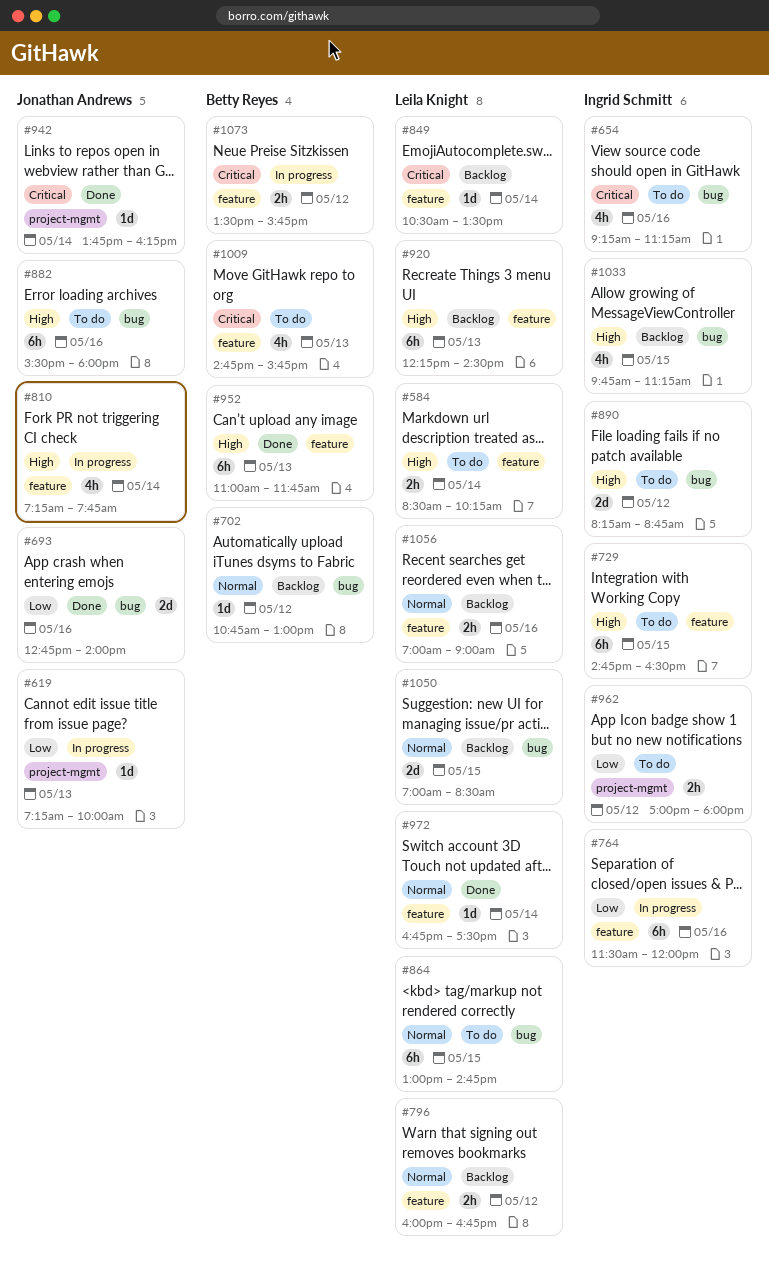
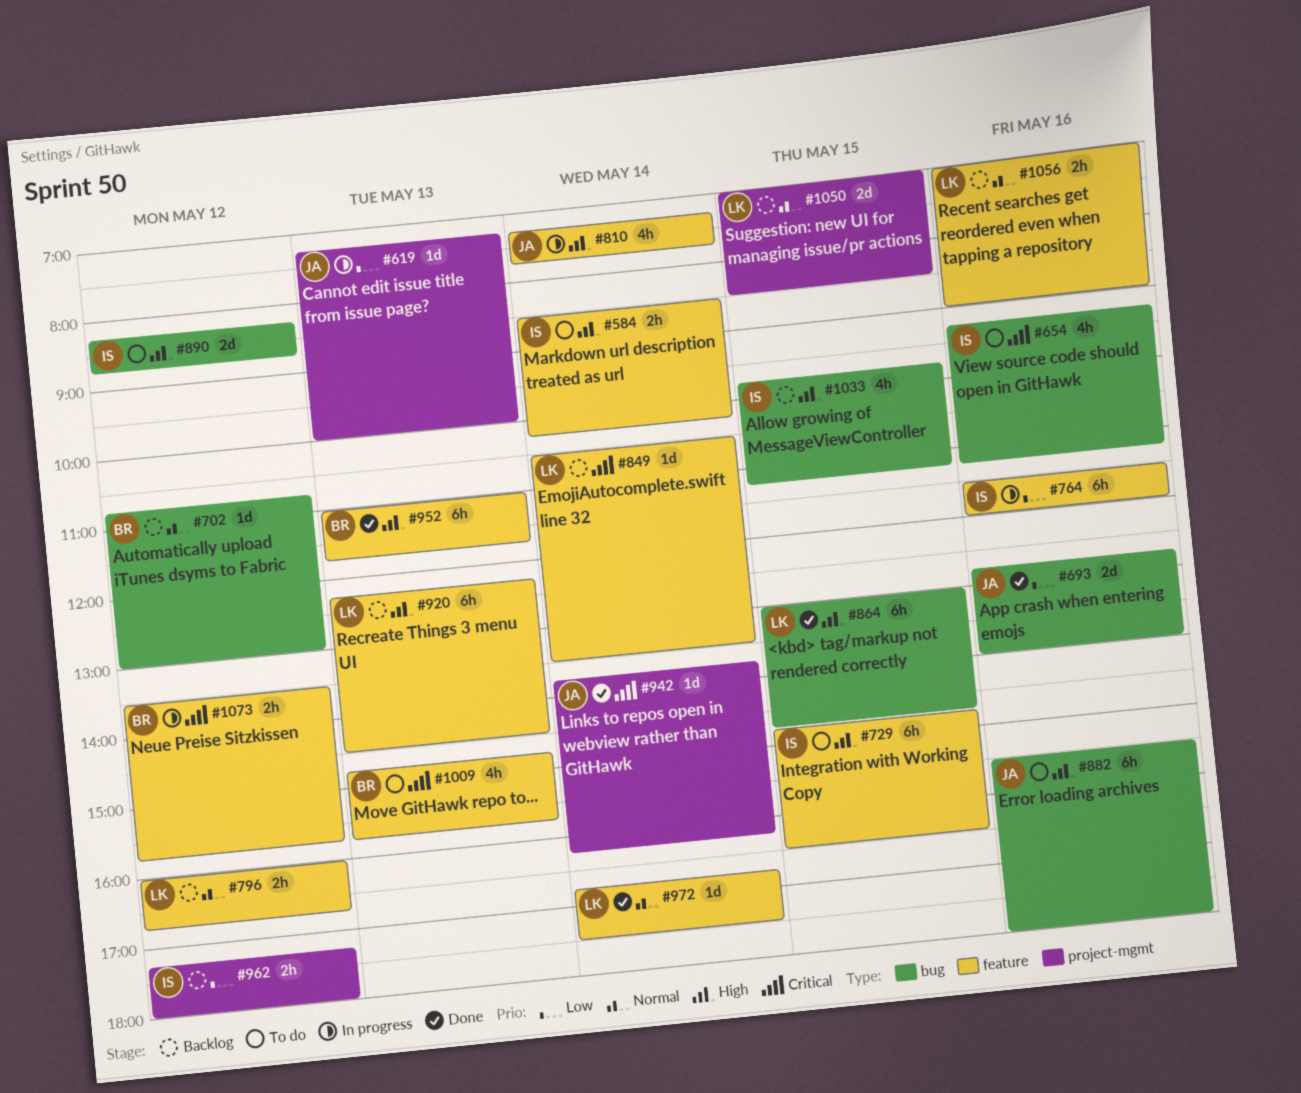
#584, owner: Leila Knight -> Ingrid Schmitt
#864, status: To do -> Done
#864, priority: Normal -> High
#962, status: To do -> Backlog
#962, begins: 17:00 -> 17:15
#1050, label: bug -> project-mgmt

